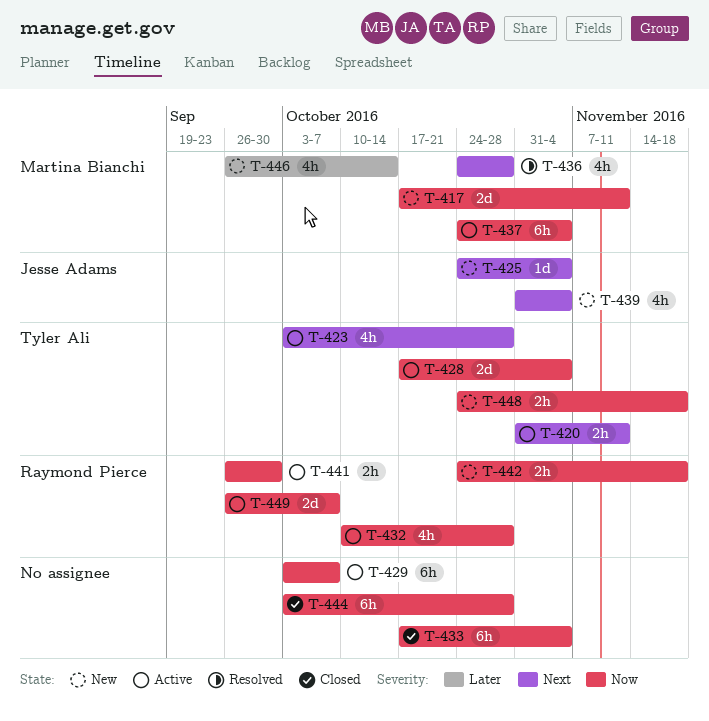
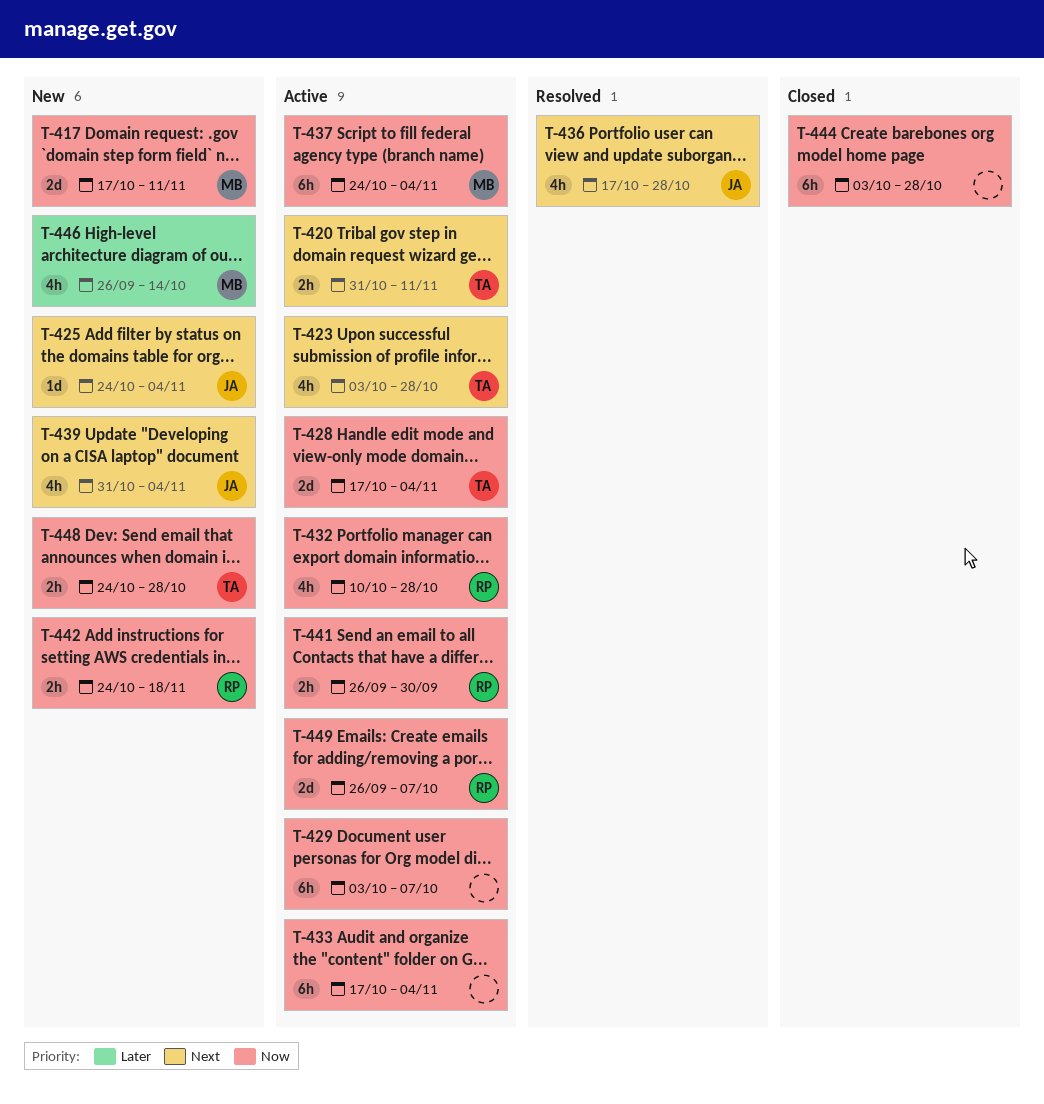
T-433, status: Closed -> Active
T-436, owner: Martina Bianchi -> Jesse Adams
T-436, start: Oct 24 -> Oct 17
T-448, due: Nov 18 -> Oct 28

